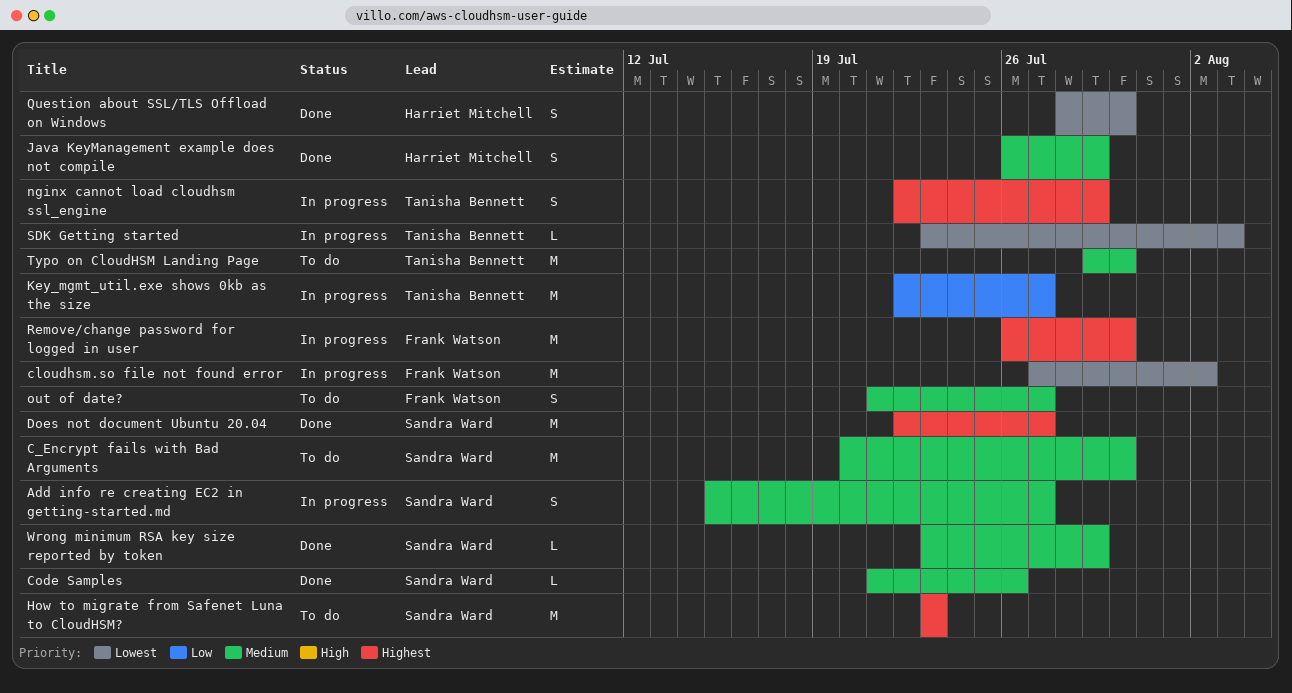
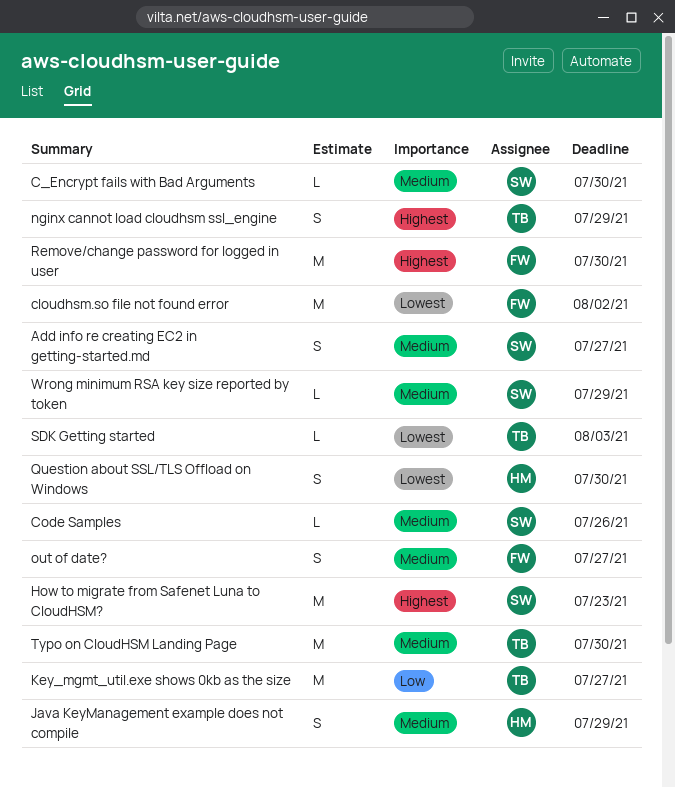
C_Encrypt fails with Bad Arguments, estimate: M -> L
Does not document Ubuntu 20.04: present -> none

